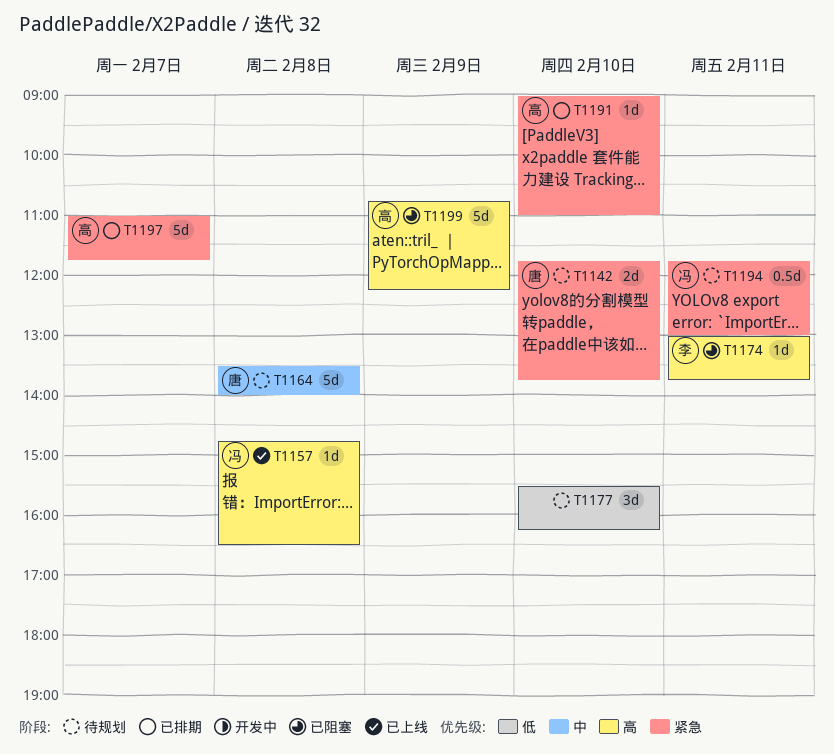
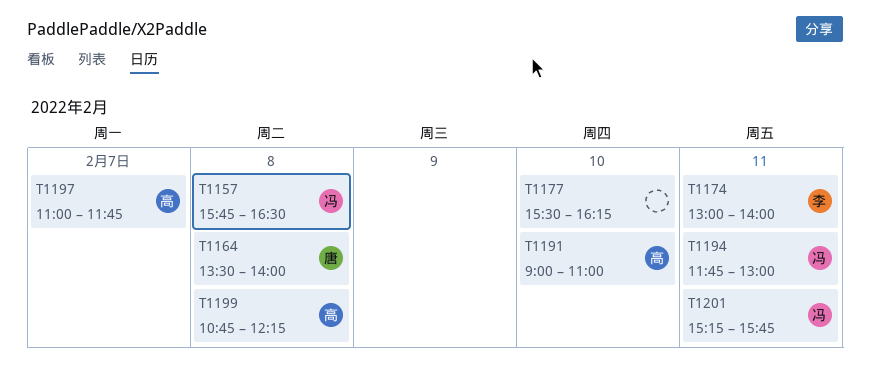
T1142: present -> none
T1157, begins: 14:45 -> 15:45
T1174, ends: 13:45 -> 14:00
T1199, day: Feb 9 -> Feb 8
T1201: none -> present

